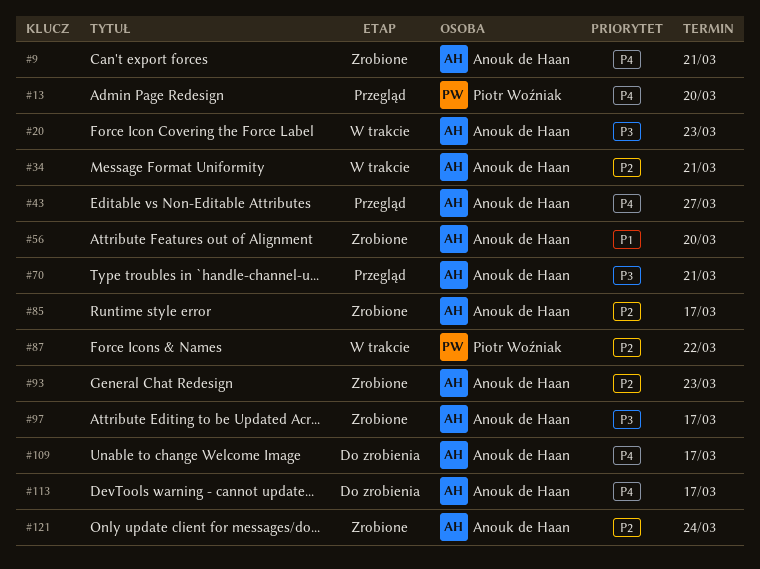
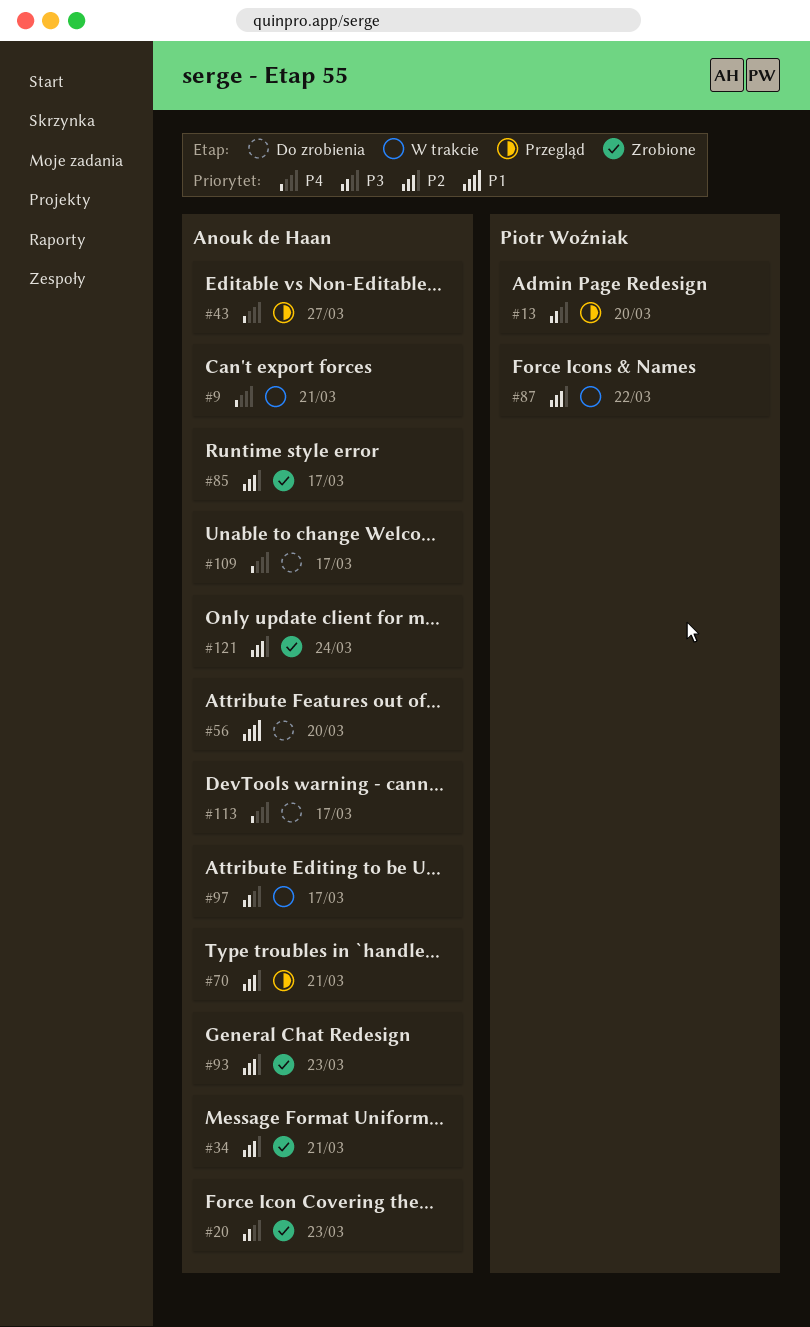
#9, status: Zrobione -> W trakcie
#13, priority: P4 -> P3
#20, status: W trakcie -> Zrobione
#34, status: W trakcie -> Zrobione
#56, status: Zrobione -> Do zrobienia
#70, priority: P3 -> P2
#97, status: Zrobione -> W trakcie

